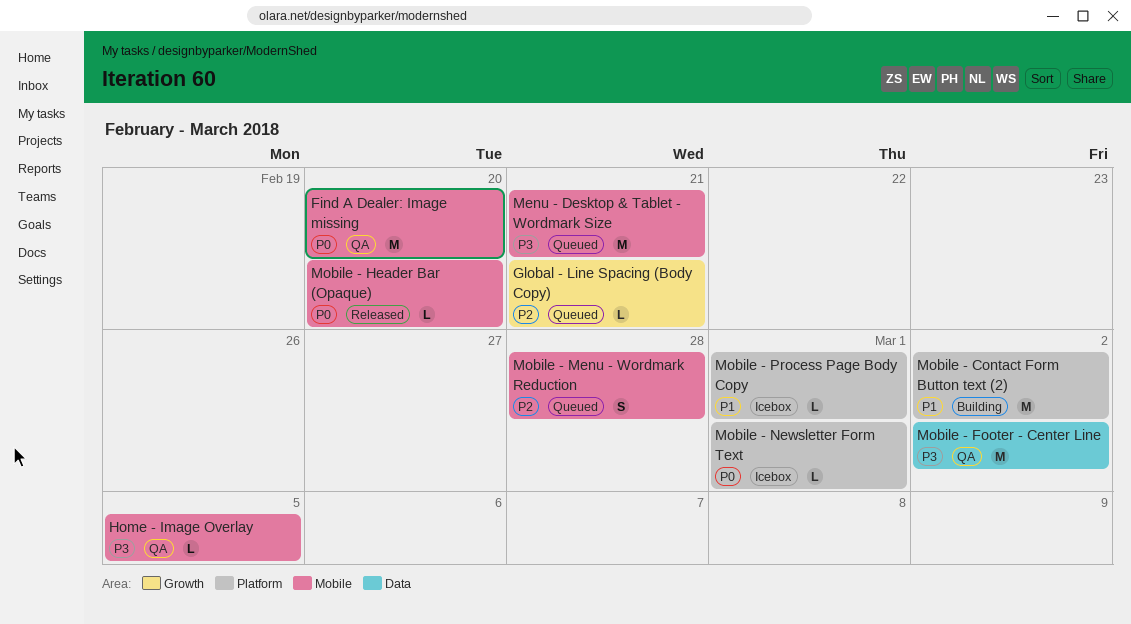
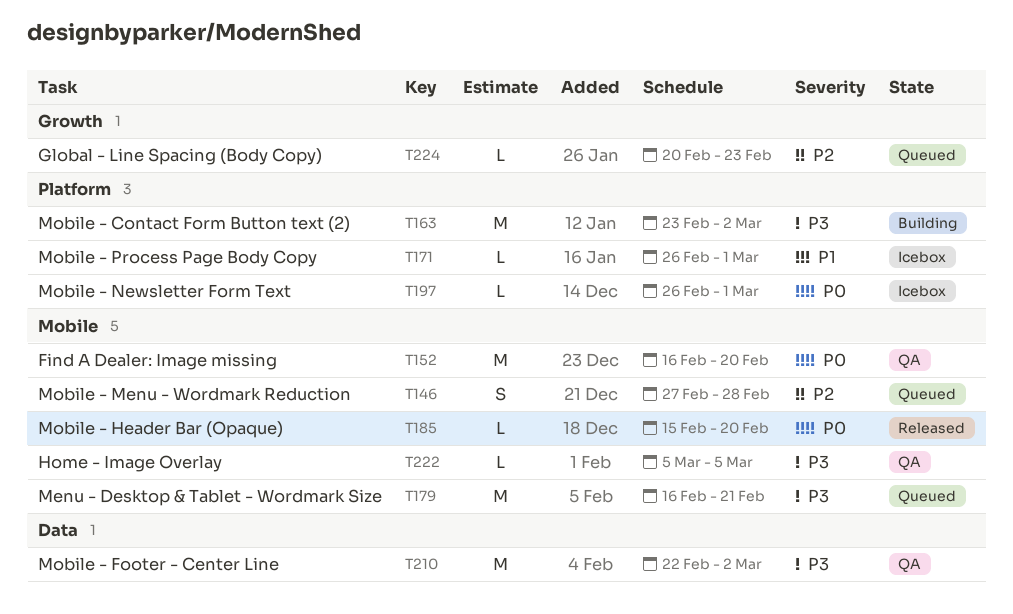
Global - Line Spacing (Body Copy), due: Feb 21 -> Feb 23
Mobile - Contact Form Button text (2), priority: P1 -> P3

